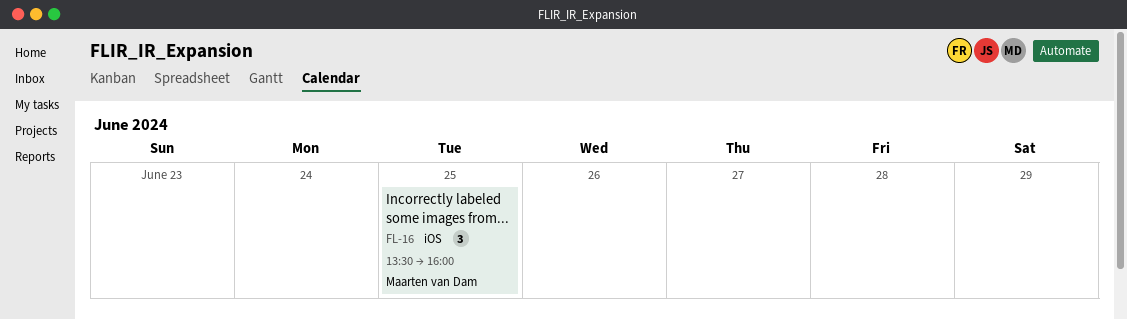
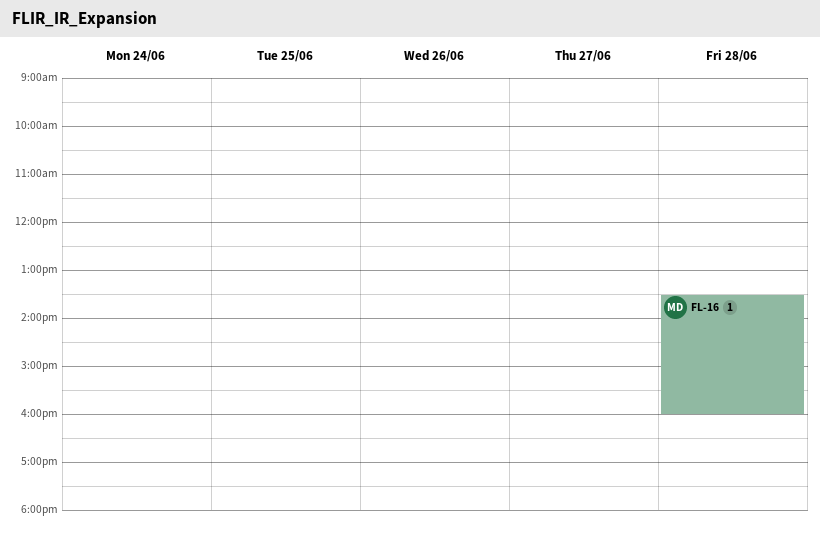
FL-16, estimate: 3 -> 1
FL-16, day: Jun 25 -> Jun 28

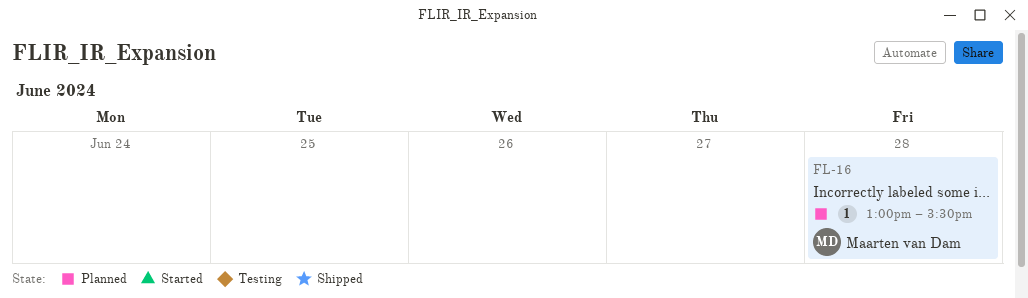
FL-16, begins: 13:30 -> 13:00
FL-16, ends: 16:00 -> 15:30

